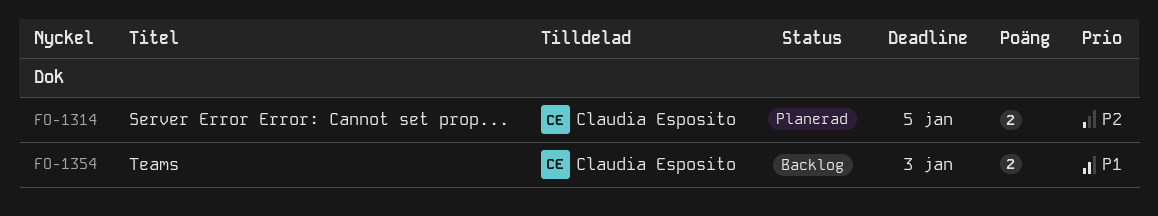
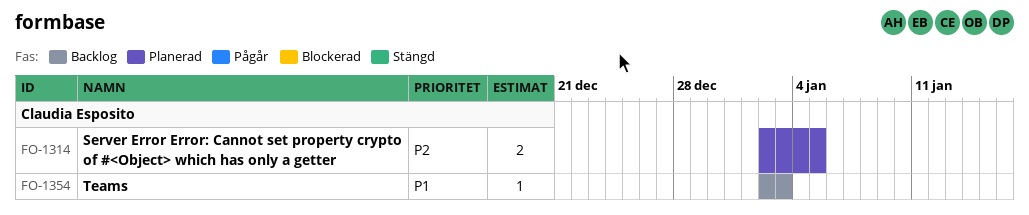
FO-1354, estimate: 2 -> 1

